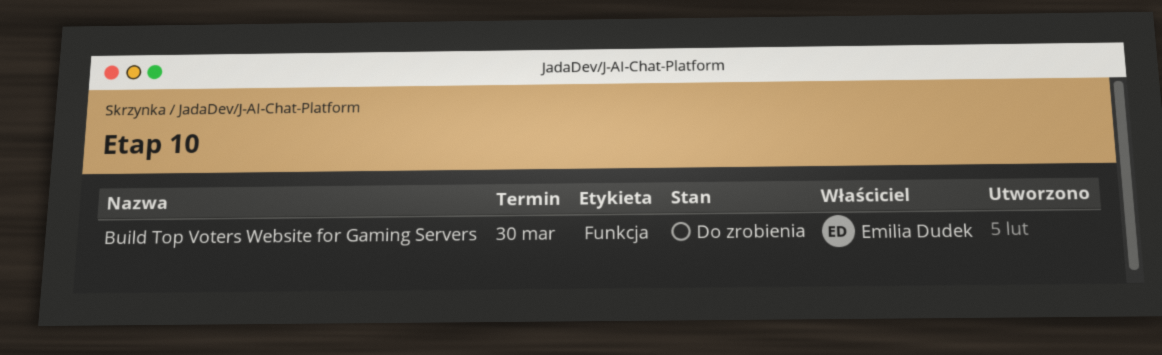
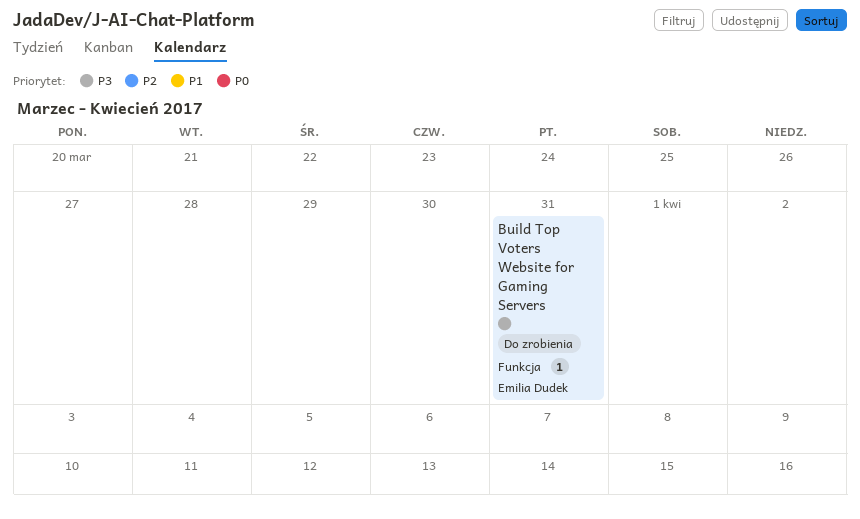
Build Top Voters Website for Gaming Servers, due: Mar 30 -> Mar 31

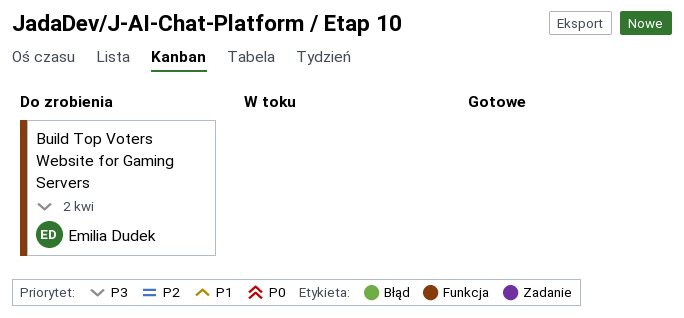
Build Top Voters Website for Gaming Servers, due: Mar 31 -> Apr 2

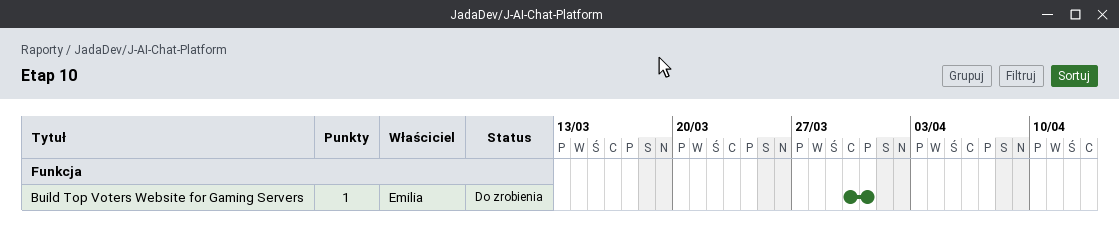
Build Top Voters Website for Gaming Servers, due: Apr 2 -> Mar 31

